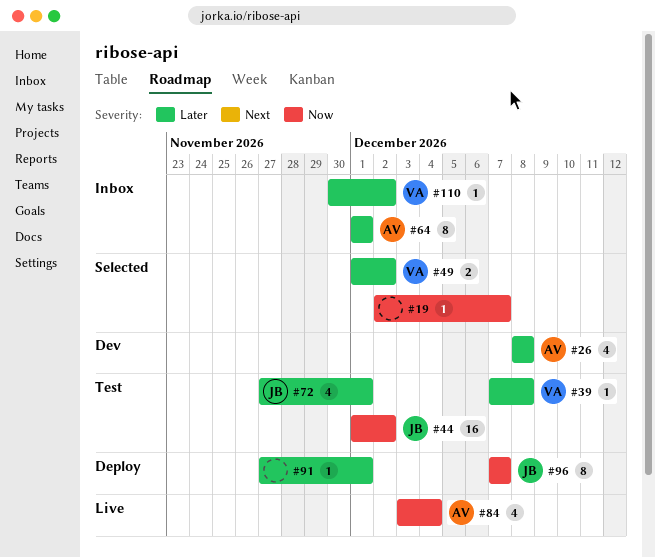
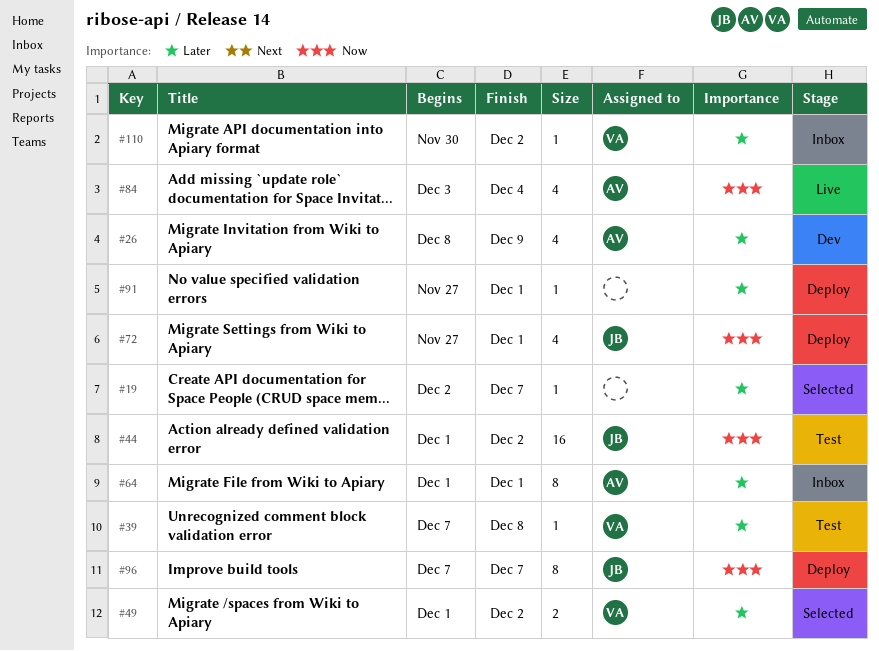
#19, priority: Now -> Later
#26, due: Dec 8 -> Dec 9
#72, status: Test -> Deploy
#72, priority: Later -> Now

